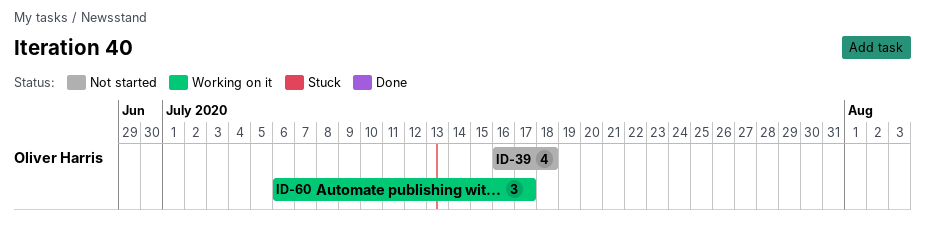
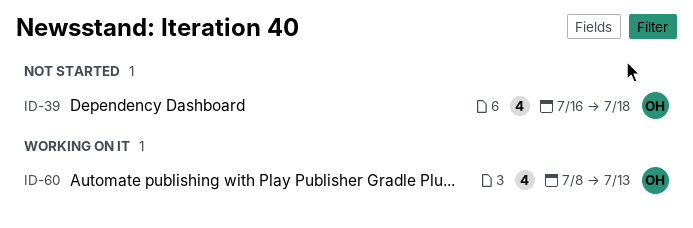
ID-60, estimate: 3 -> 4
ID-60, start: Jul 6 -> Jul 8
ID-60, due: Jul 17 -> Jul 13

